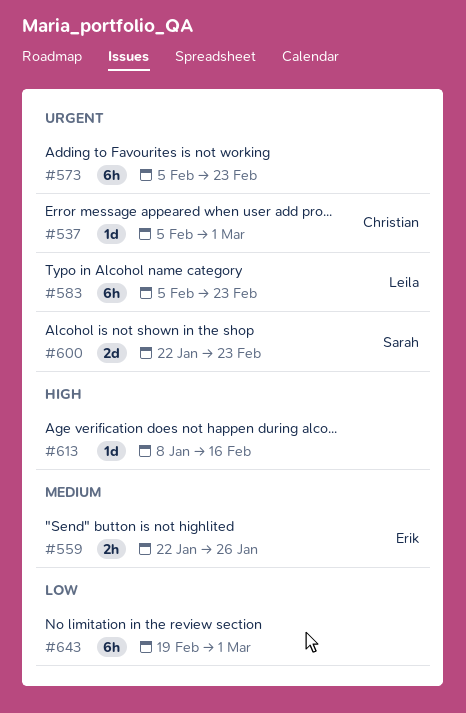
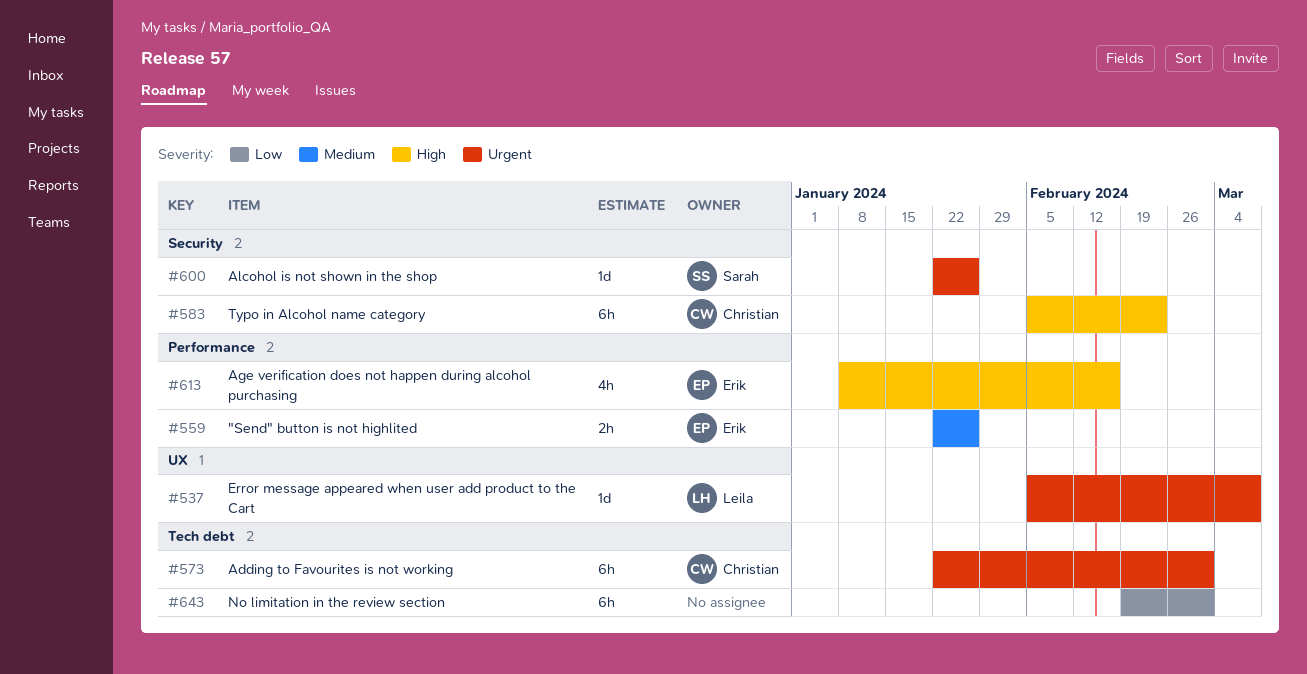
#537, owner: Christian -> Leila
#537, due: Mar 1 -> Mar 8
#573, owner: none -> Christian
#573, start: Feb 5 -> Jan 22
#573, due: Feb 23 -> Mar 1
#583, owner: Leila -> Christian
#583, priority: Urgent -> High
#600, estimate: 2d -> 1d
#600, due: Feb 23 -> Jan 26
#613, owner: none -> Erik
#613, estimate: 1d -> 4h

